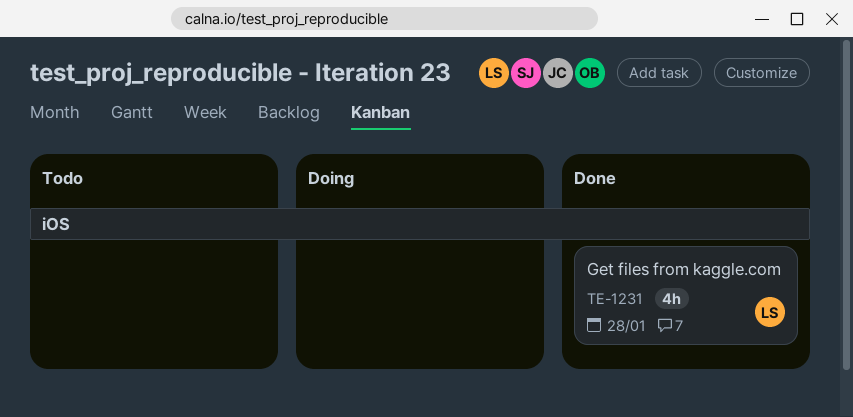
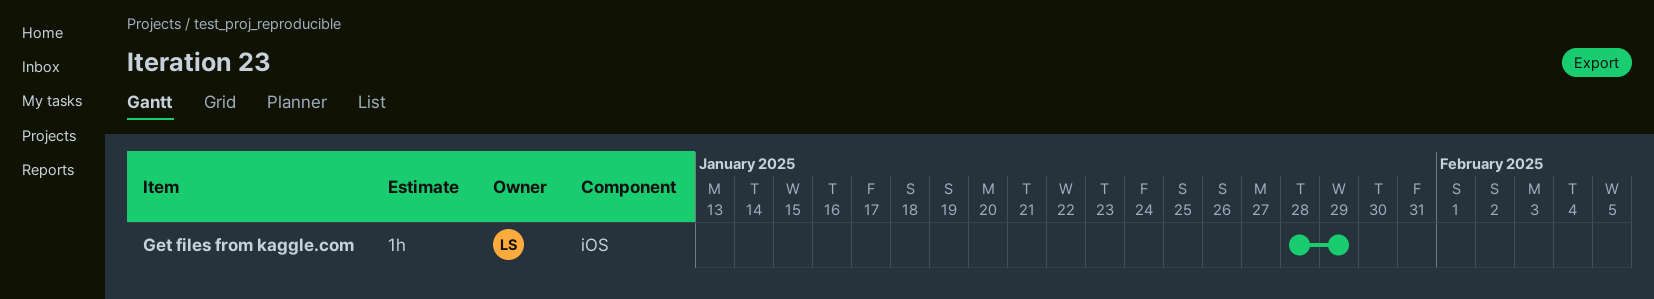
Get files from kaggle.com, estimate: 4h -> 1h
Get files from kaggle.com, due: Jan 28 -> Jan 29

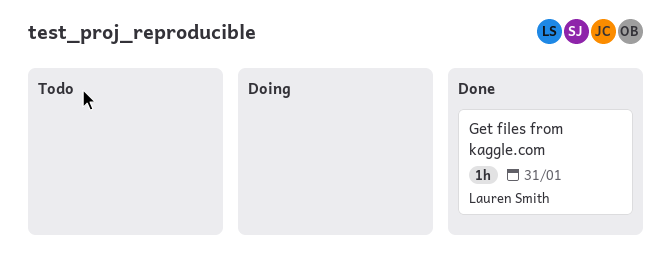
Get files from kaggle.com, due: Jan 29 -> Jan 31

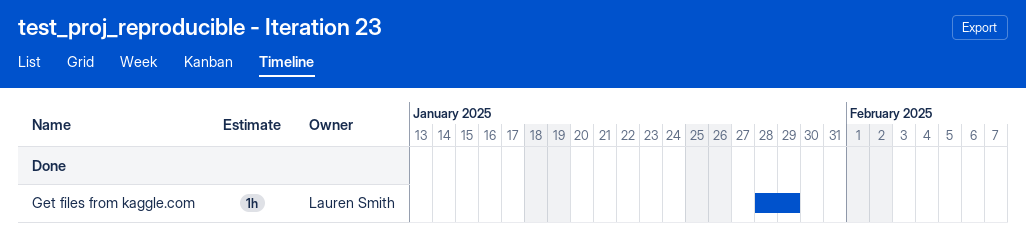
Get files from kaggle.com, due: Jan 31 -> Jan 29

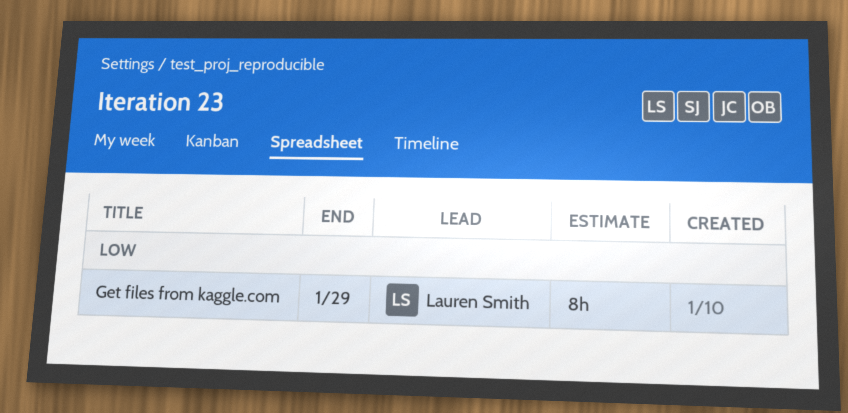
Get files from kaggle.com, estimate: 1h -> 8h

